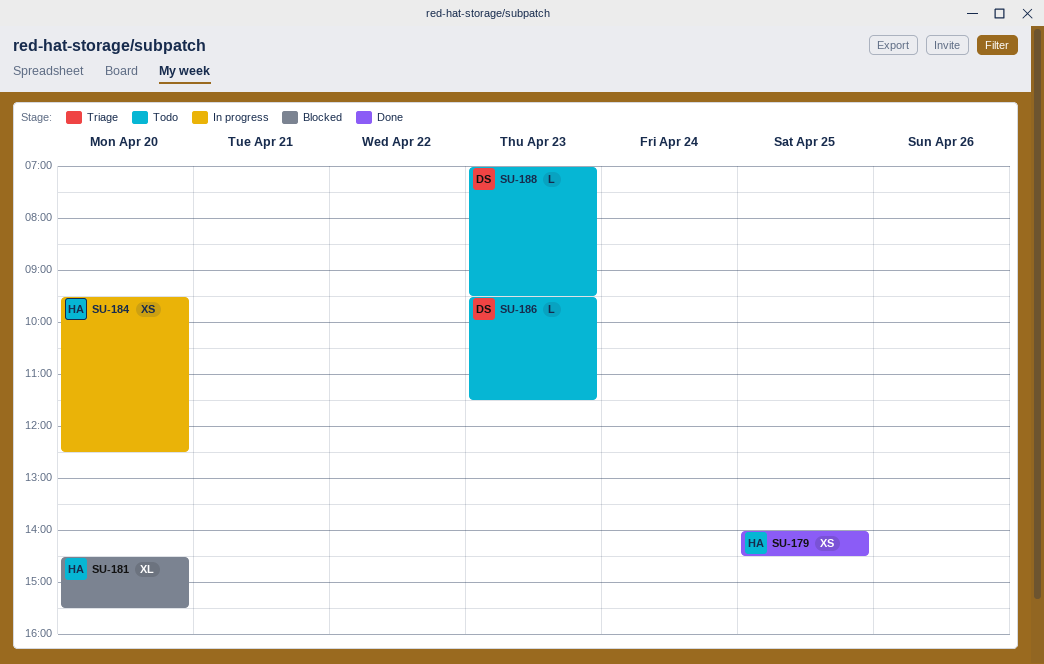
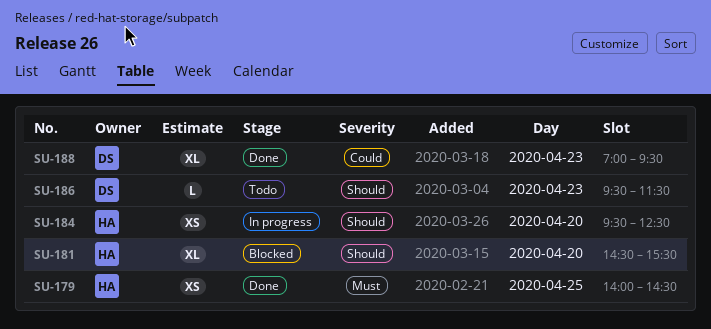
SU-188, status: Todo -> Done
SU-188, estimate: L -> XL

